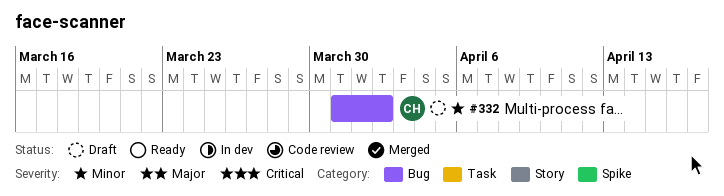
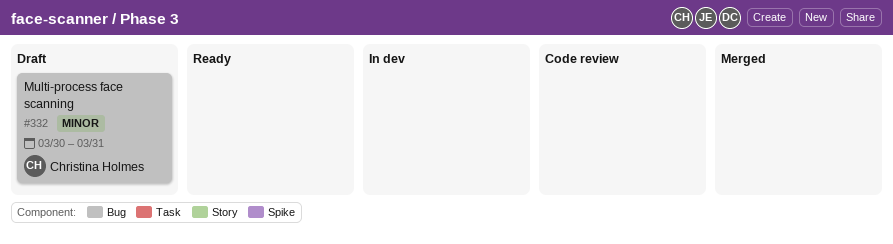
#332, start: Mar 31 -> Mar 30
#332, due: Apr 2 -> Mar 31

